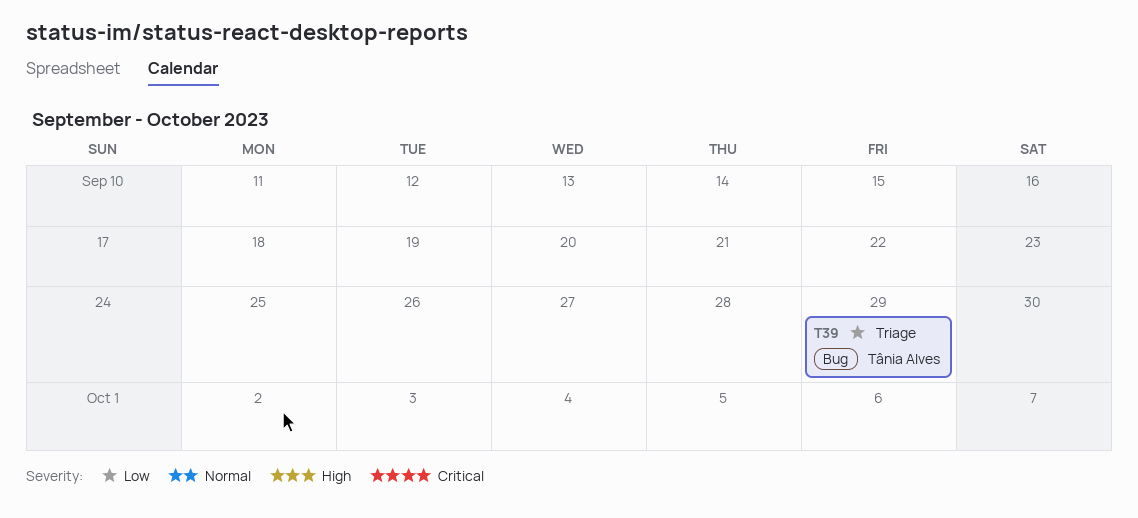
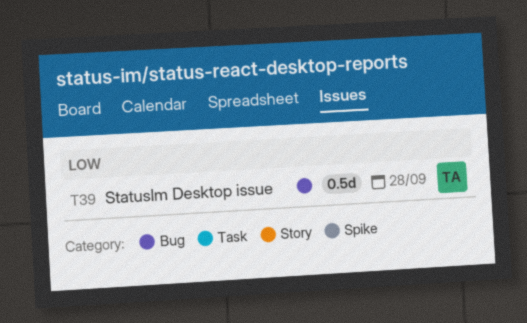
T39, due: Sep 29 -> Sep 28

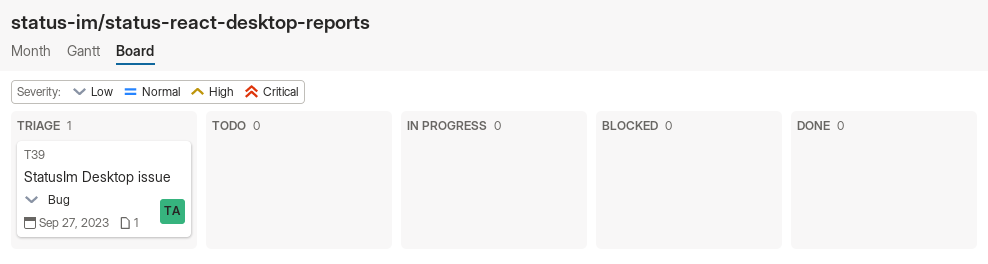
T39, due: Sep 28 -> Sep 27

